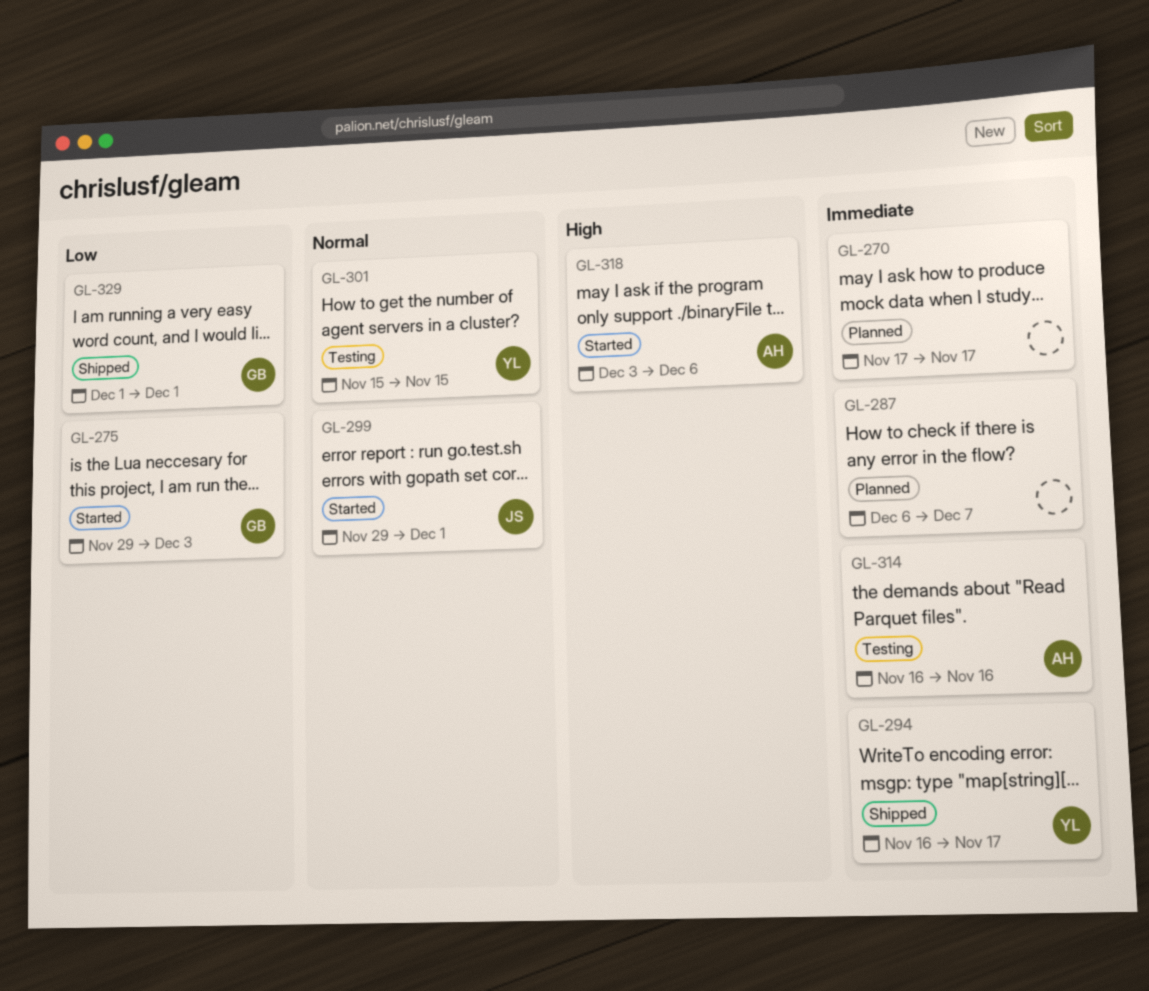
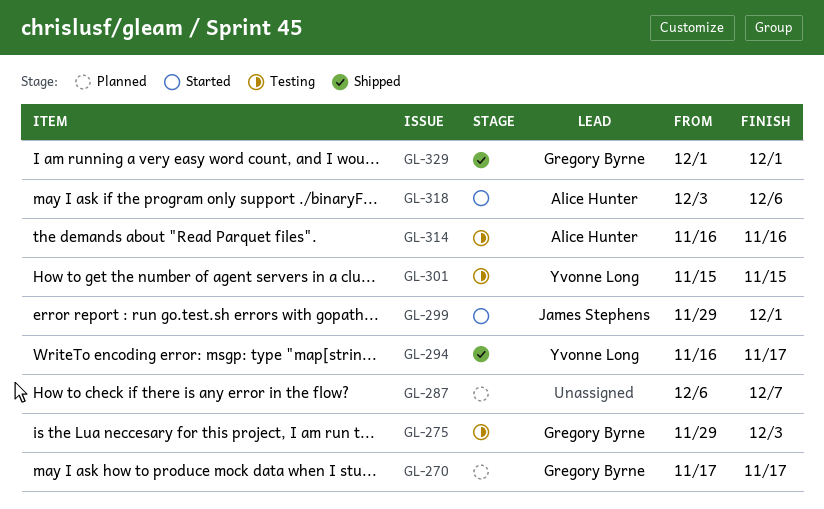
GL-270, owner: none -> Gregory Byrne
GL-275, status: Started -> Testing

